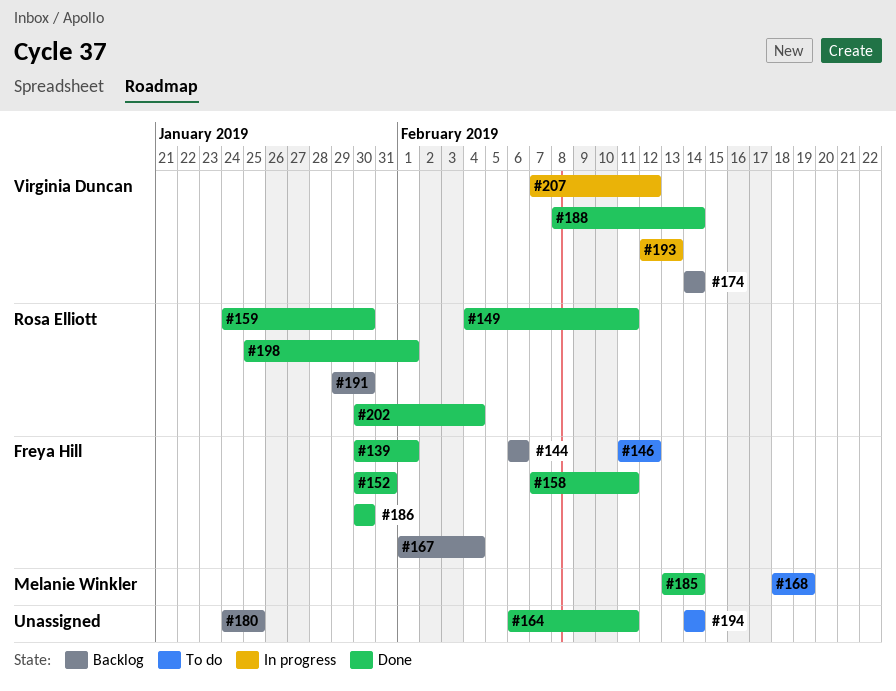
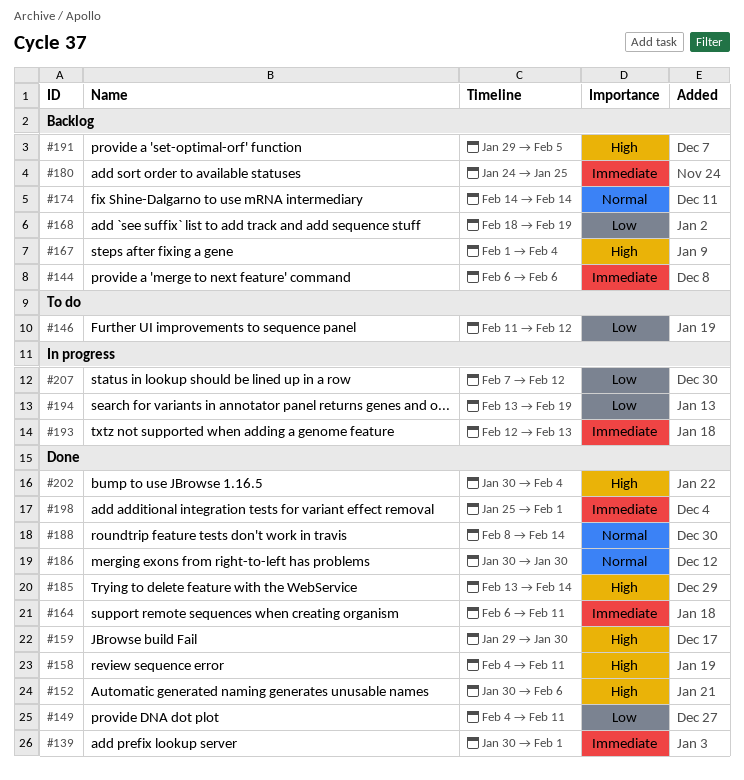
#152, due: Jan 31 -> Feb 6
#158, start: Feb 7 -> Feb 4
#159, start: Jan 24 -> Jan 29
#168, status: To do -> Backlog
#191, due: Jan 30 -> Feb 5
#194, status: To do -> In progress
#194, start: Feb 14 -> Feb 13
#194, due: Feb 14 -> Feb 19

